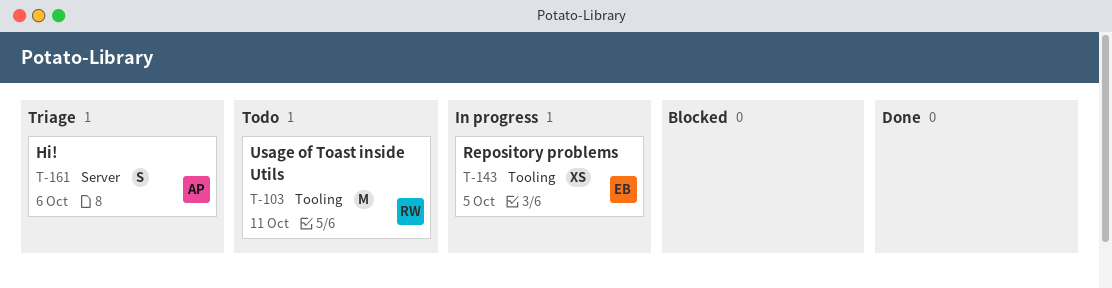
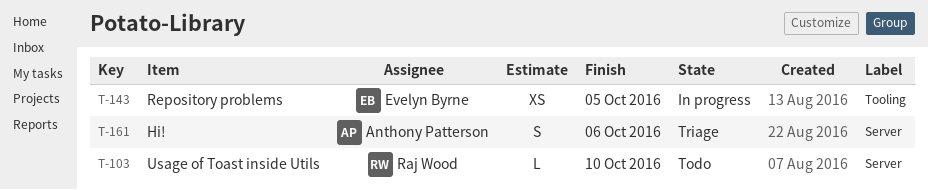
T-103, label: Tooling -> Server
T-103, estimate: M -> L
T-103, due: Oct 11 -> Oct 10

